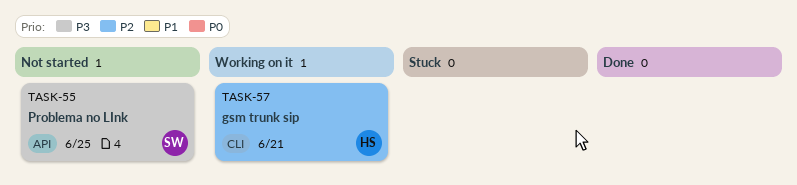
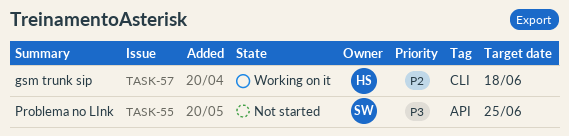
TASK-57, due: Jun 21 -> Jun 18

